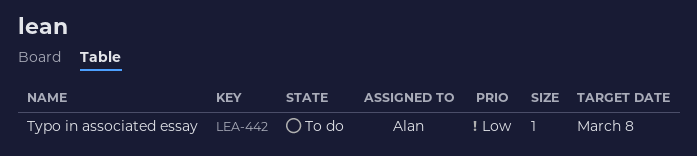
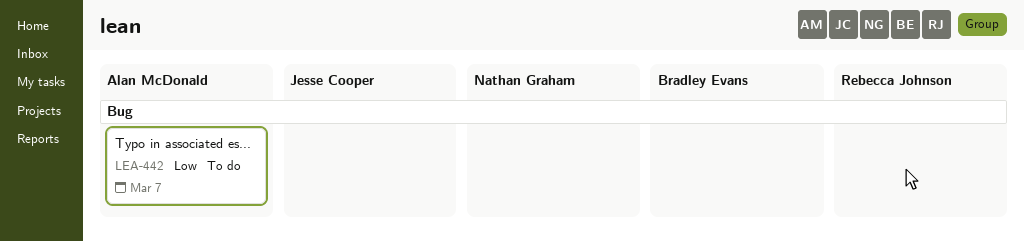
LEA-442, due: Mar 8 -> Mar 7

